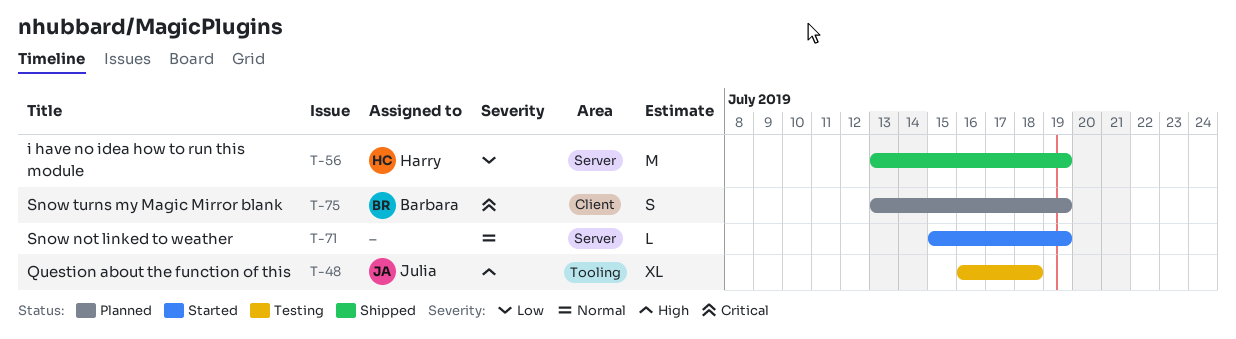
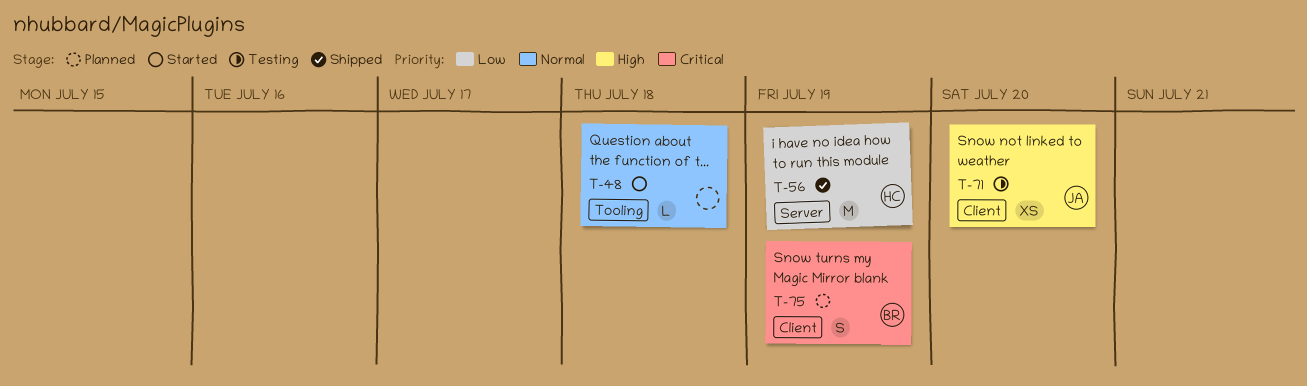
T-48, status: Testing -> Started
T-48, owner: Julia -> none
T-48, priority: High -> Normal
T-48, estimate: XL -> L
T-71, status: Started -> Testing
T-71, owner: none -> Julia
T-71, priority: Normal -> High
T-71, label: Server -> Client
T-71, estimate: L -> XS
T-71, due: Jul 19 -> Jul 20

